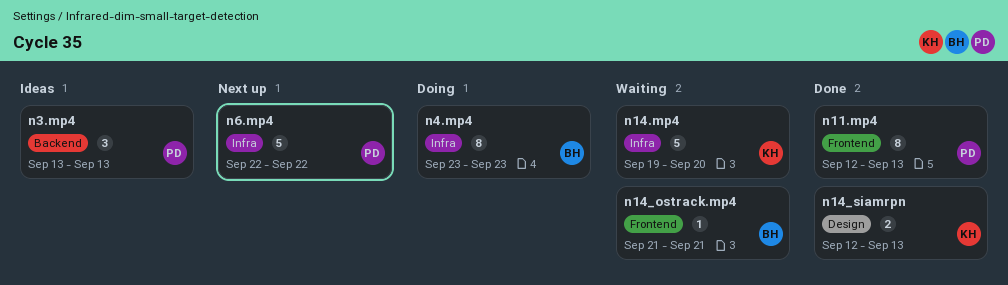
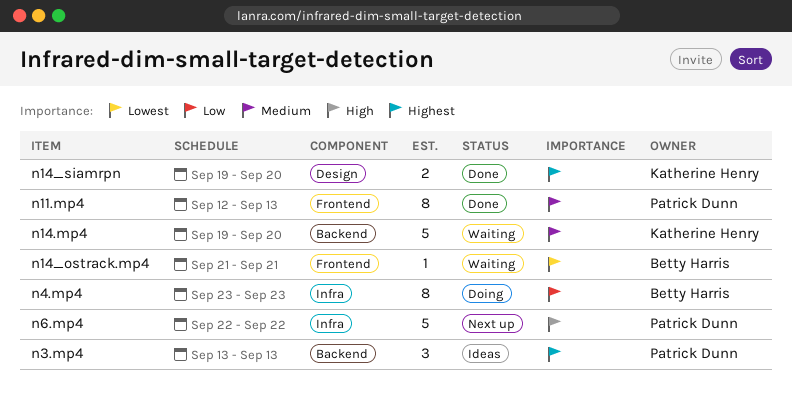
n14.mp4, label: Infra -> Backend
n14_siamrpn, start: Sep 12 -> Sep 19
n14_siamrpn, due: Sep 13 -> Sep 20

